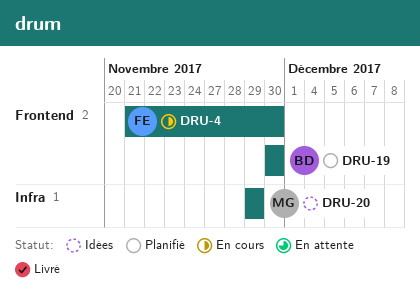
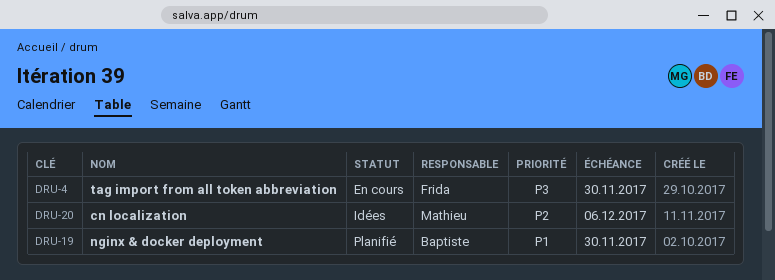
DRU-20, due: Nov 29 -> Dec 6

